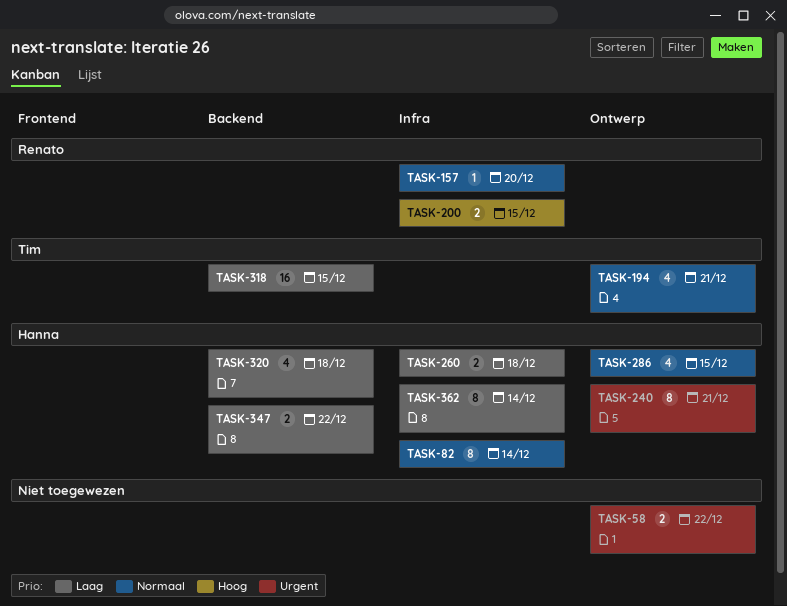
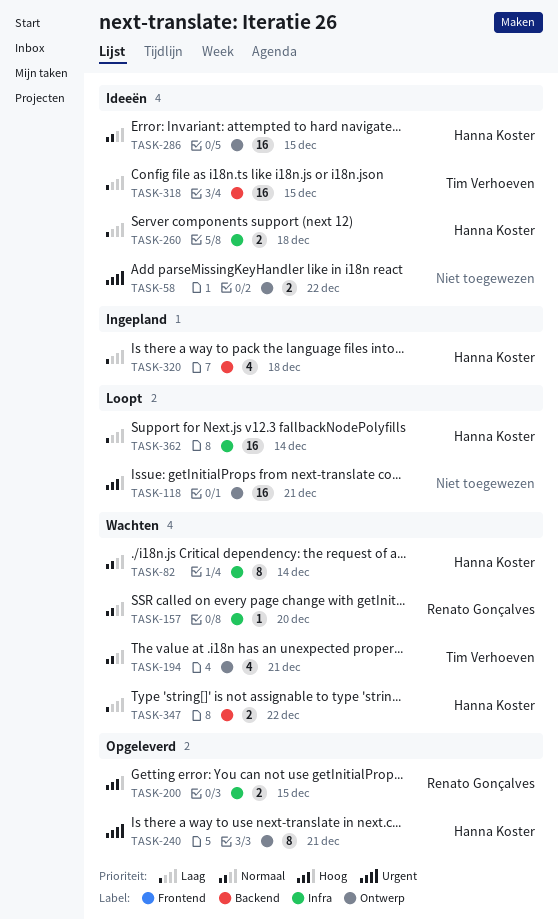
TASK-118: none -> present
TASK-286, estimate: 4 -> 16
TASK-362, estimate: 8 -> 16

